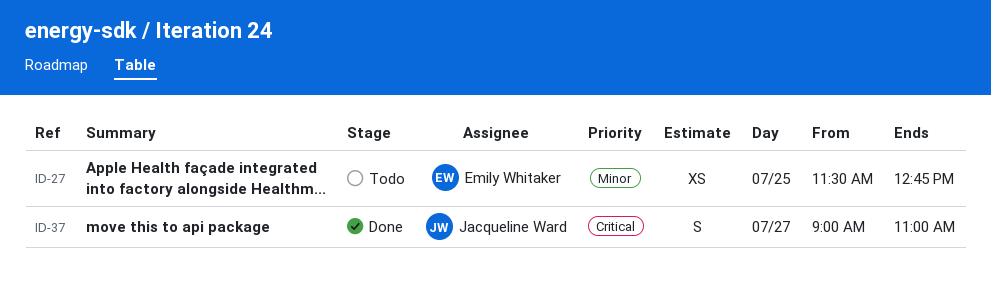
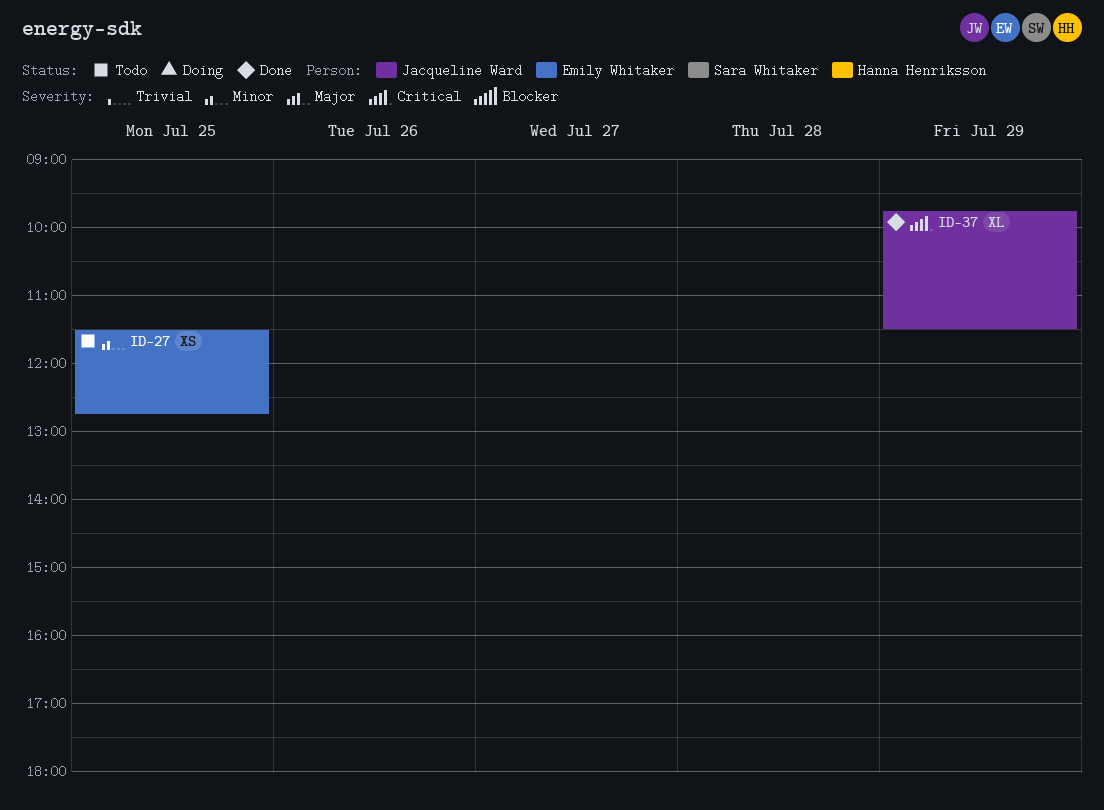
ID-37, estimate: S -> XL
ID-37, day: Jul 27 -> Jul 29
ID-37, begins: 09:00 -> 09:45
ID-37, ends: 11:00 -> 11:30

